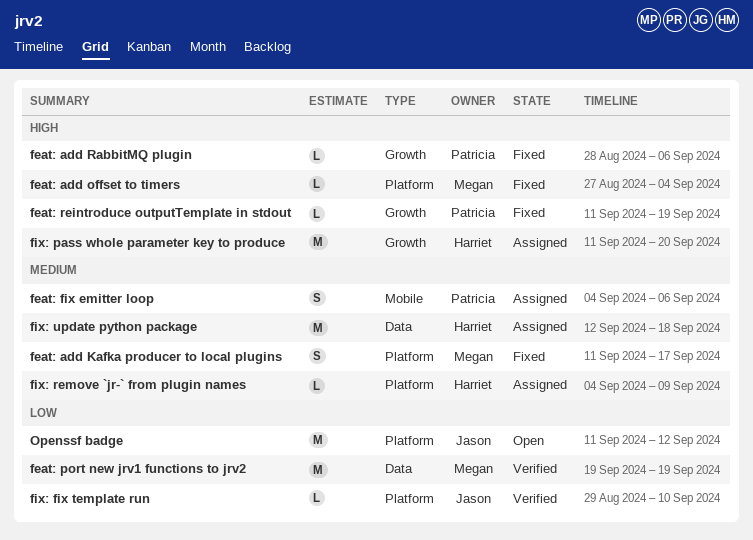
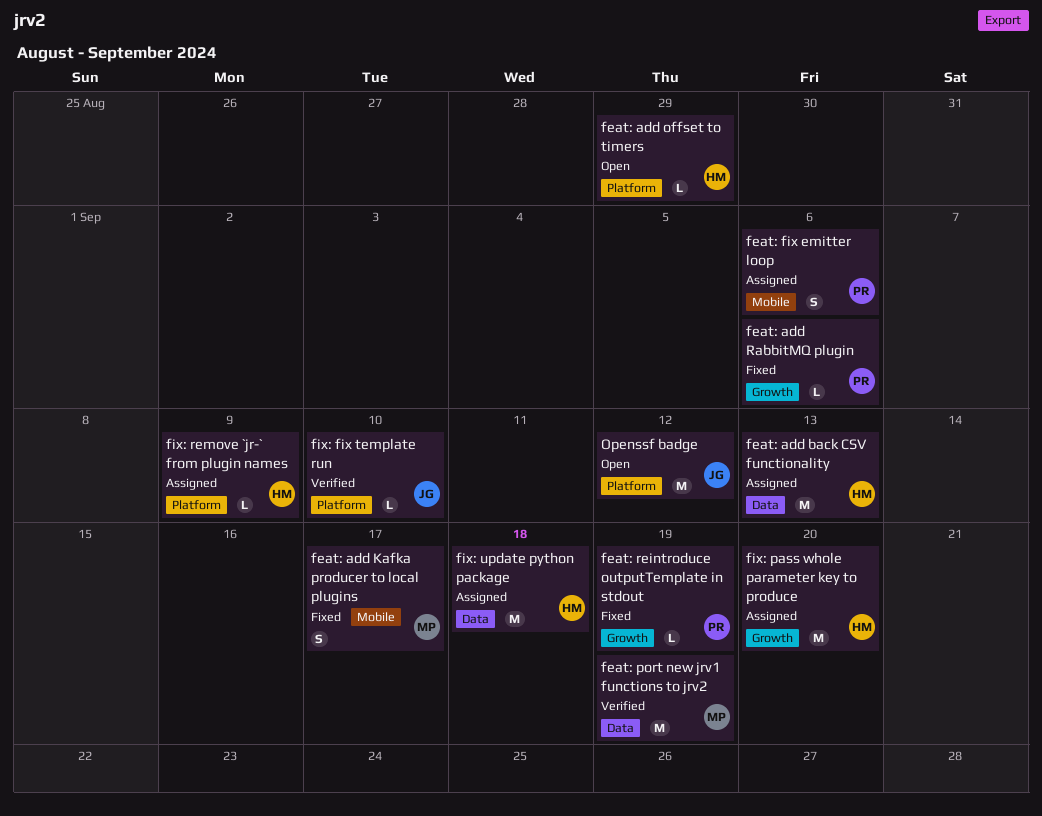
feat: add back CSV functionality: none -> present
feat: add Kafka producer to local plugins, label: Platform -> Mobile
feat: add offset to timers, status: Fixed -> Open
feat: add offset to timers, owner: Megan -> Harriet
feat: add offset to timers, due: Sep 4 -> Aug 29

